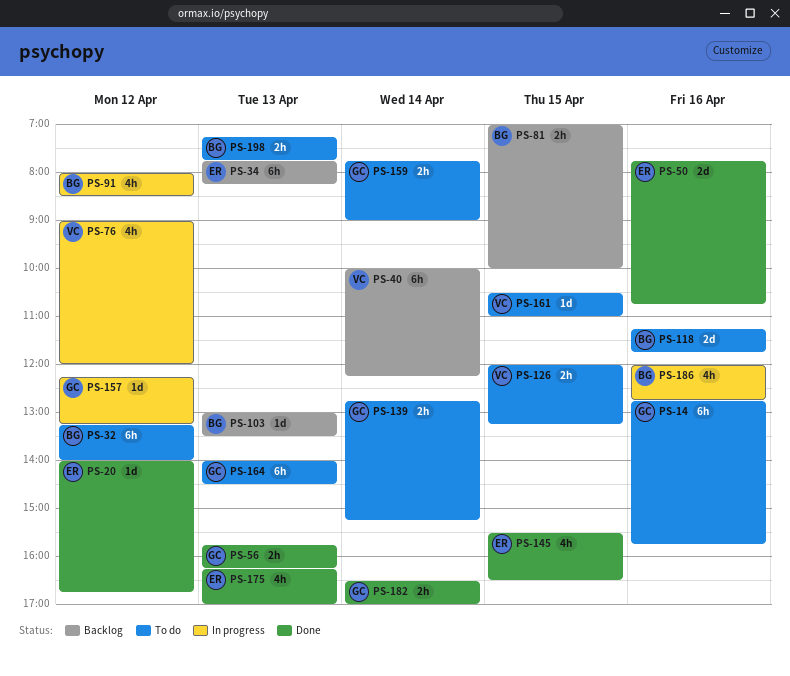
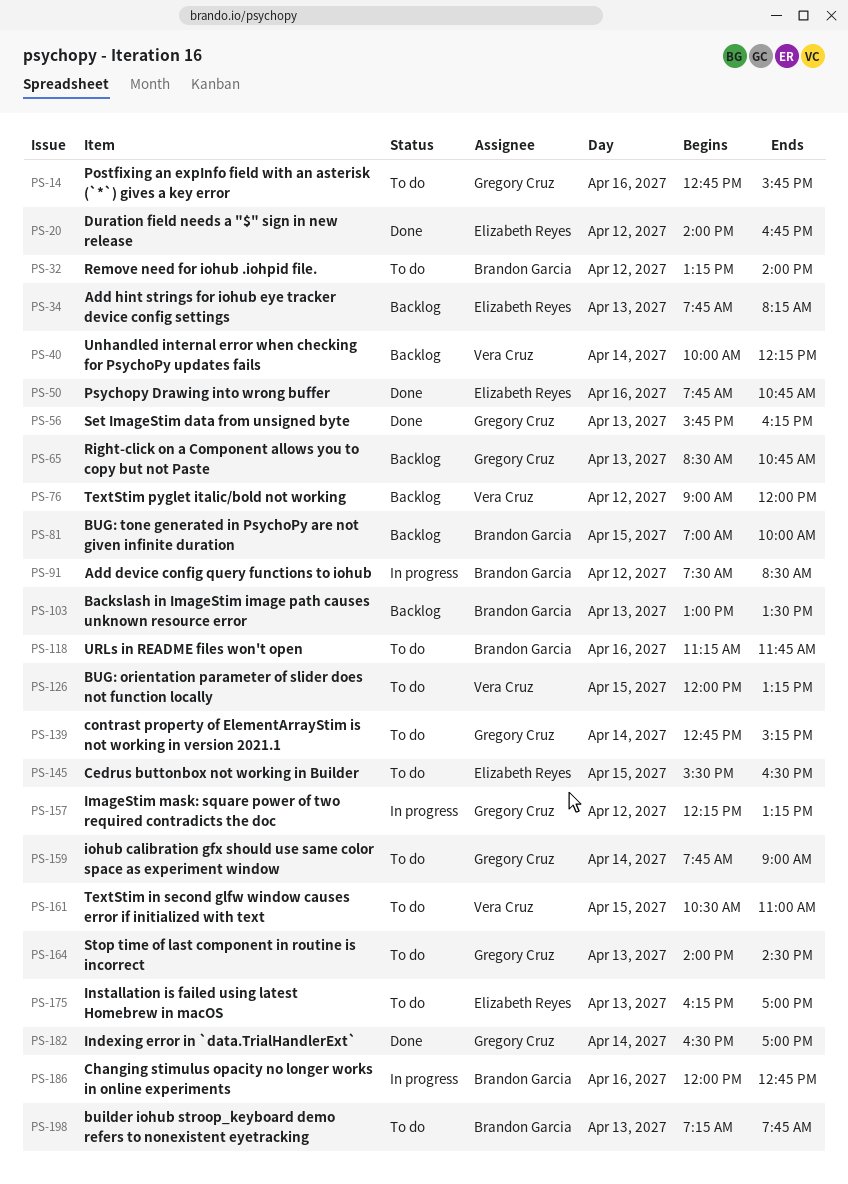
PS-65: none -> present
PS-76, status: In progress -> Backlog
PS-91, begins: 08:00 -> 07:30
PS-145, status: Done -> To do
PS-175, status: Done -> To do

